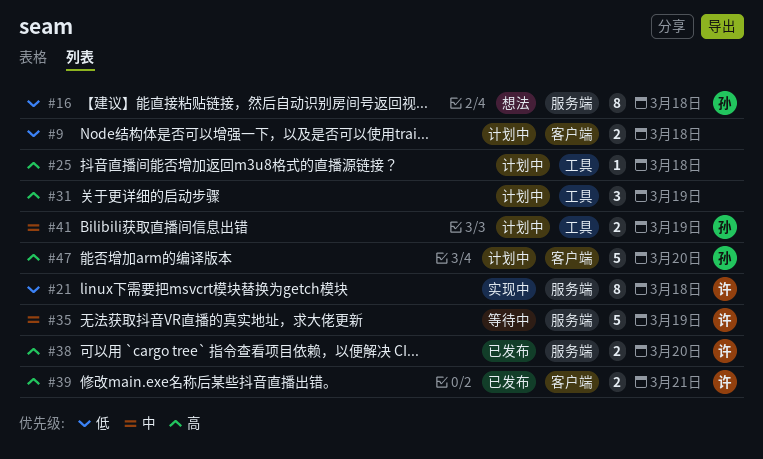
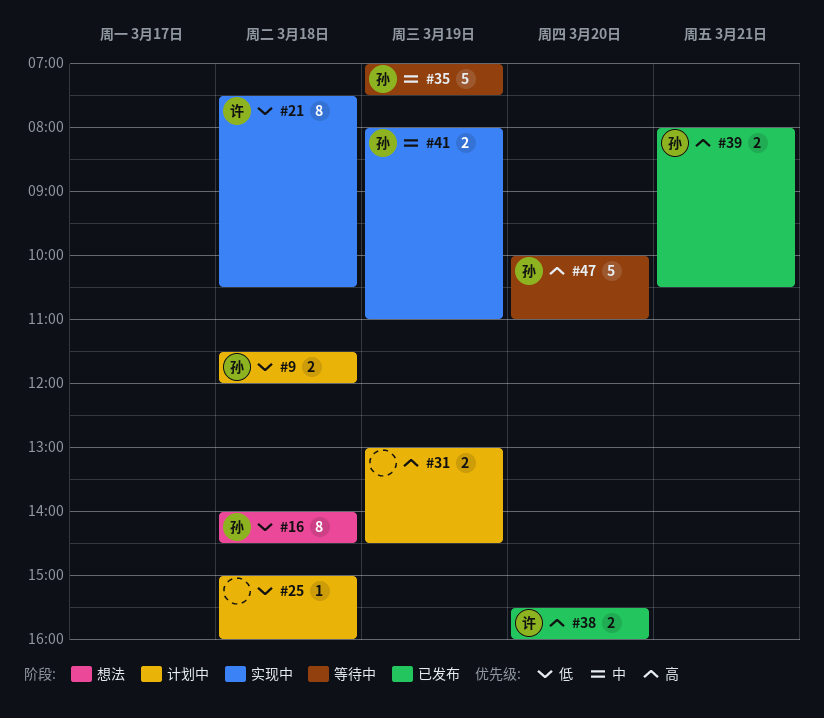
#9, owner: none -> 孙
#25, priority: 高 -> 低
#31, estimate: 3 -> 2
#35, owner: 许 -> 孙
#39, owner: 许 -> 孙
#41, status: 计划中 -> 实现中
#47, status: 计划中 -> 等待中

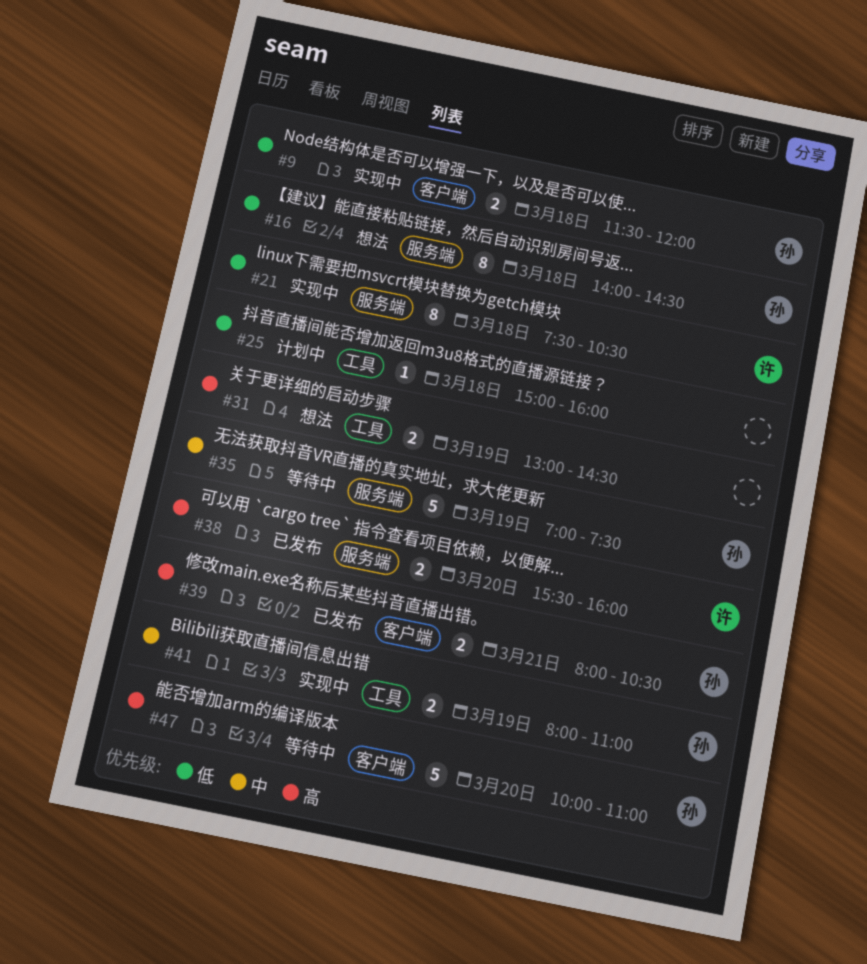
#9, status: 计划中 -> 实现中
#31, status: 计划中 -> 想法

